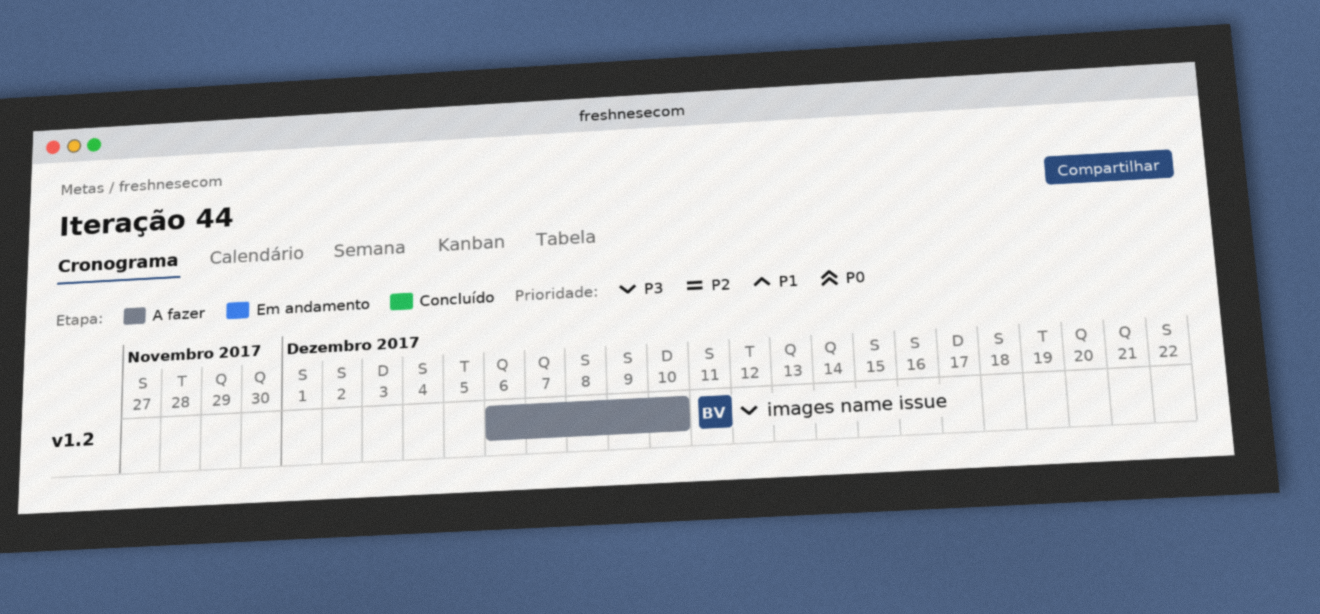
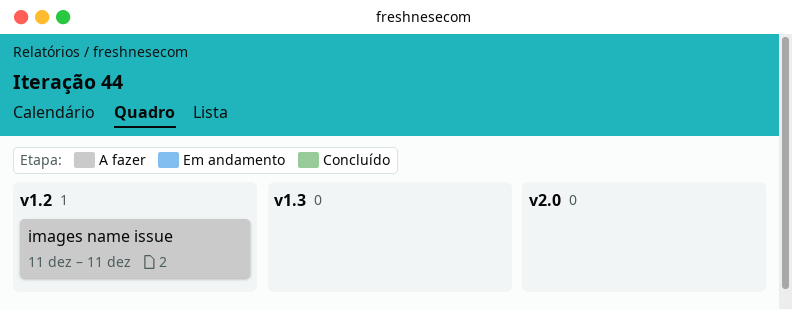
images name issue, start: Dec 6 -> Dec 11
images name issue, due: Dec 10 -> Dec 11

